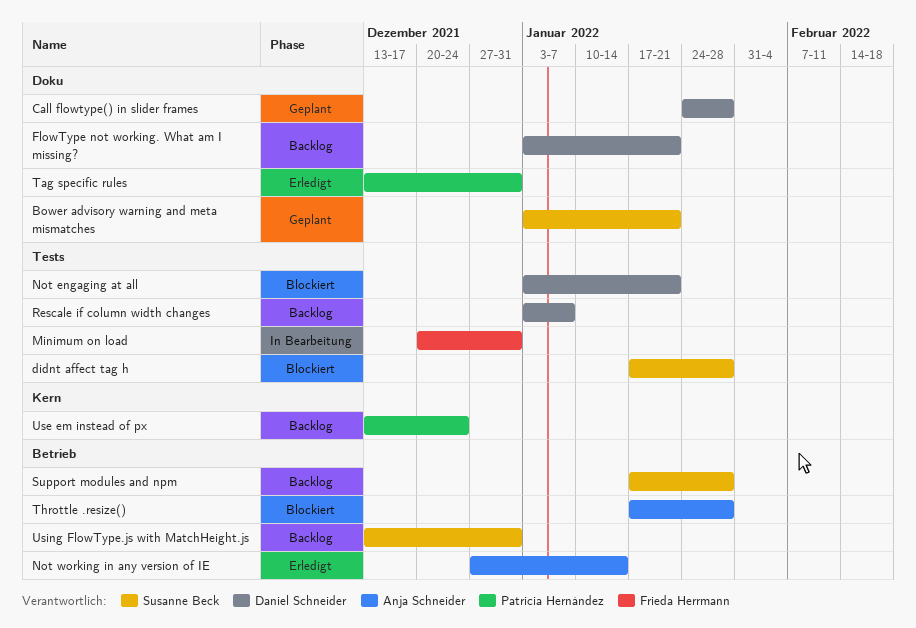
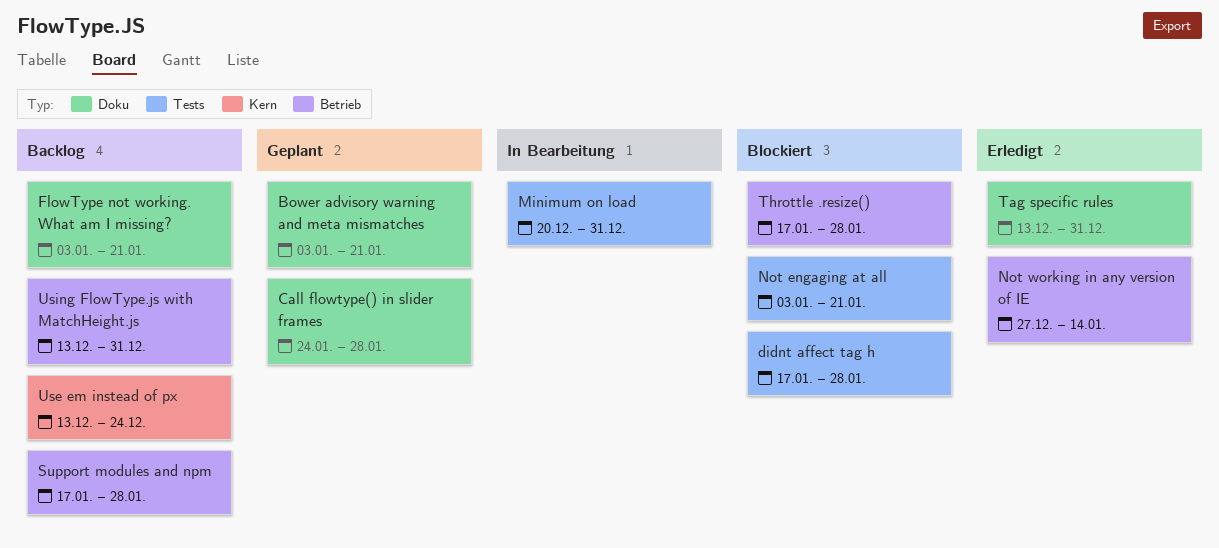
Rescale if column width changes: present -> none

